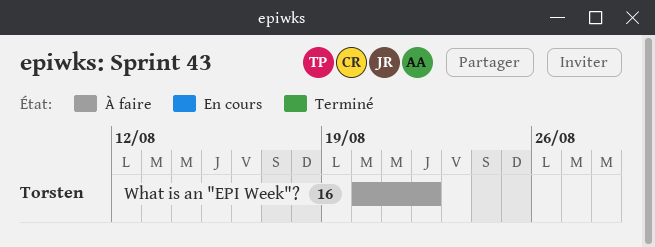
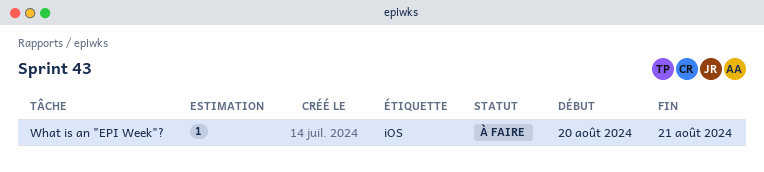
What is an "EPI Week"?, estimate: 16 -> 1
What is an "EPI Week"?, due: Aug 22 -> Aug 21

